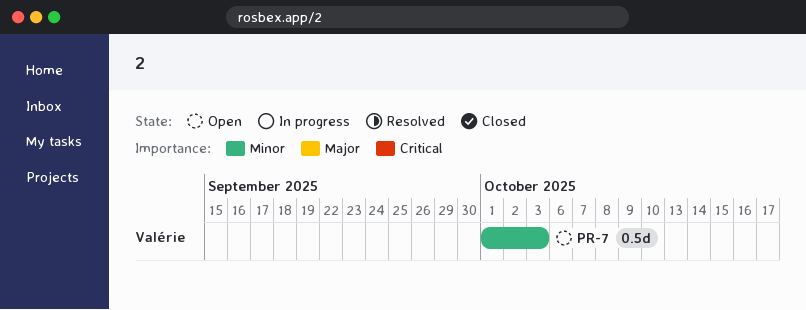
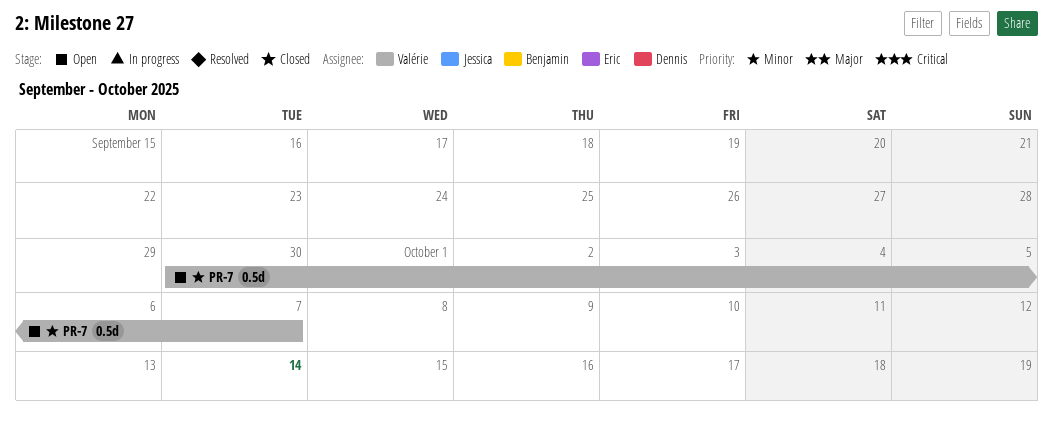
PR-7, start: Oct 1 -> Sep 30
PR-7, due: Oct 3 -> Oct 7

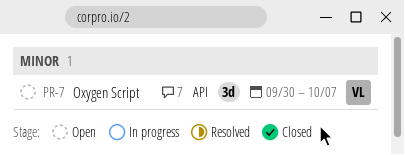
PR-7, estimate: 0.5d -> 3d

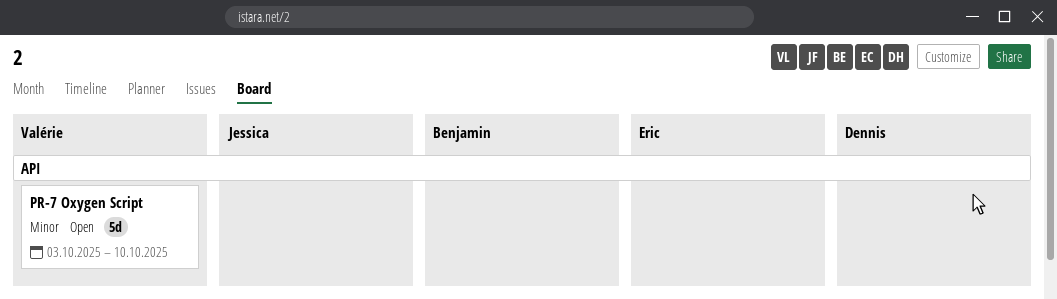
PR-7, estimate: 3d -> 5d
PR-7, start: Sep 30 -> Oct 3
PR-7, due: Oct 7 -> Oct 10

